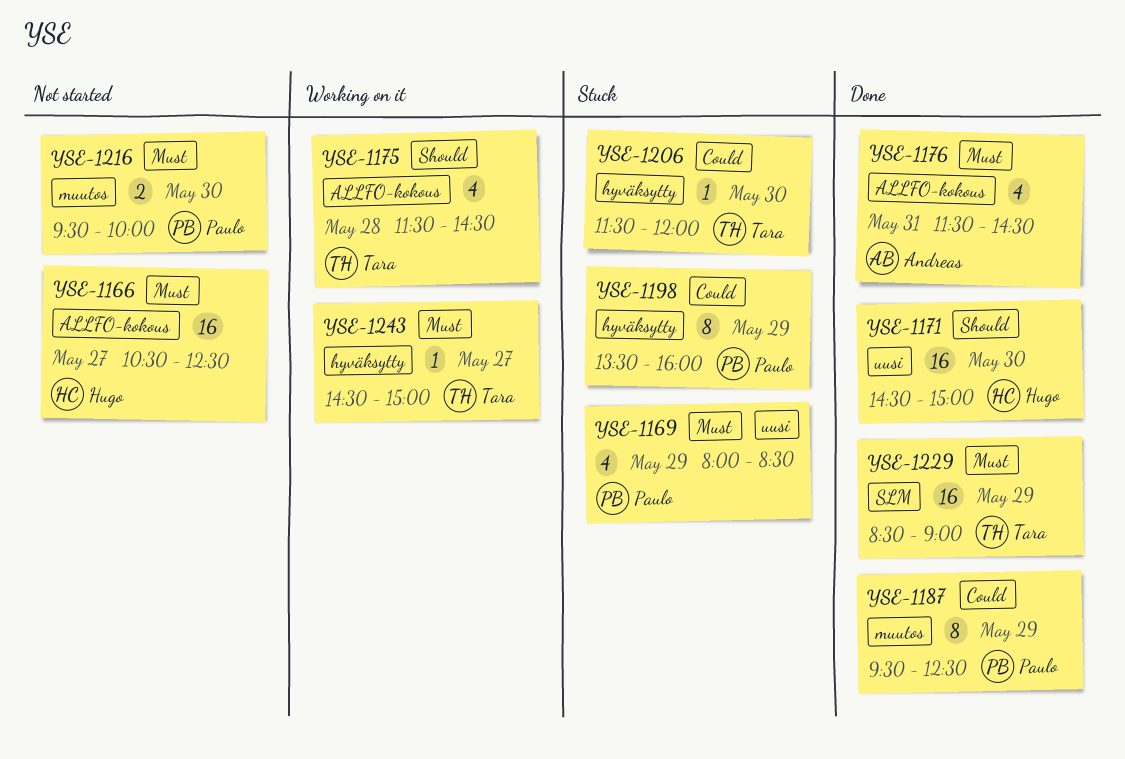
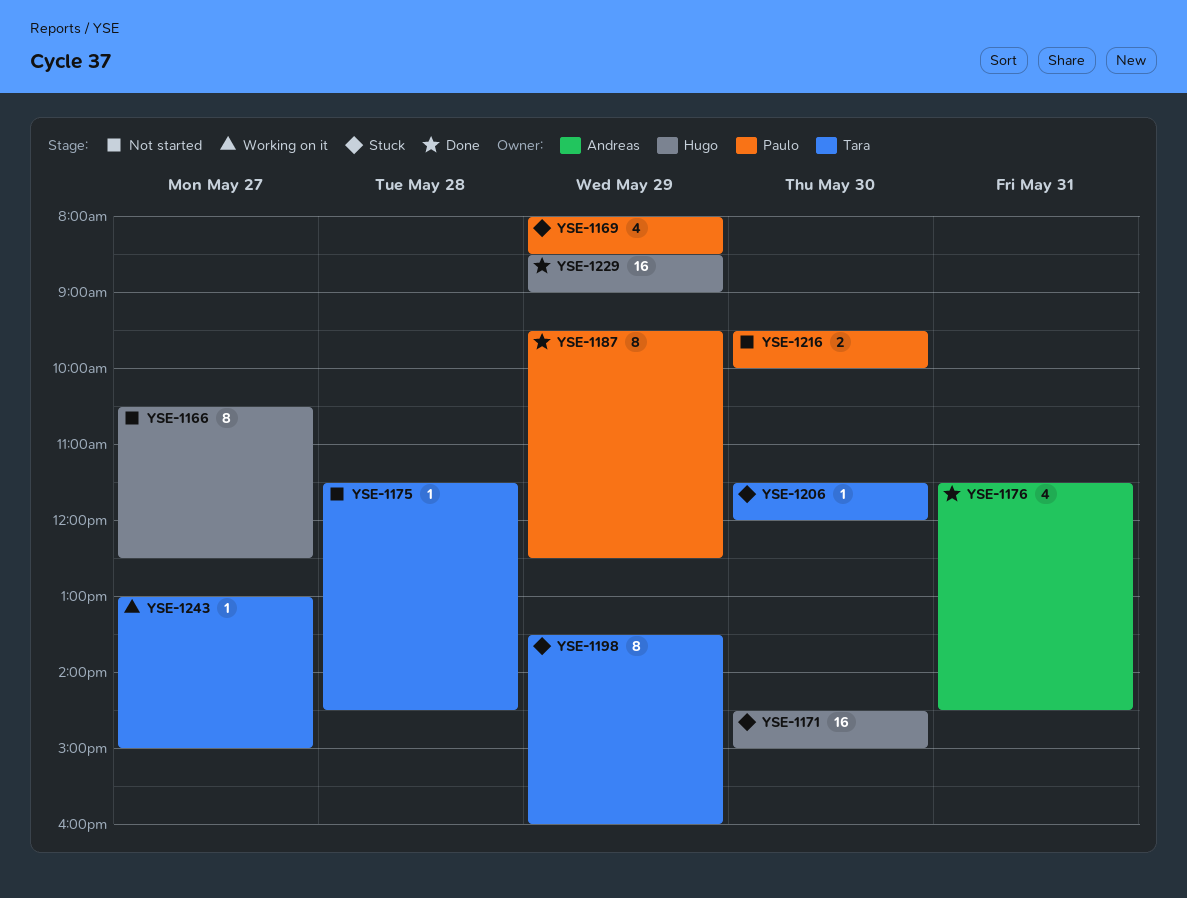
YSE-1166, estimate: 16 -> 8
YSE-1171, status: Done -> Stuck
YSE-1175, status: Working on it -> Not started
YSE-1175, estimate: 4 -> 1
YSE-1198, owner: Paulo -> Tara
YSE-1229, owner: Tara -> Hugo
YSE-1243, begins: 14:30 -> 13:00

